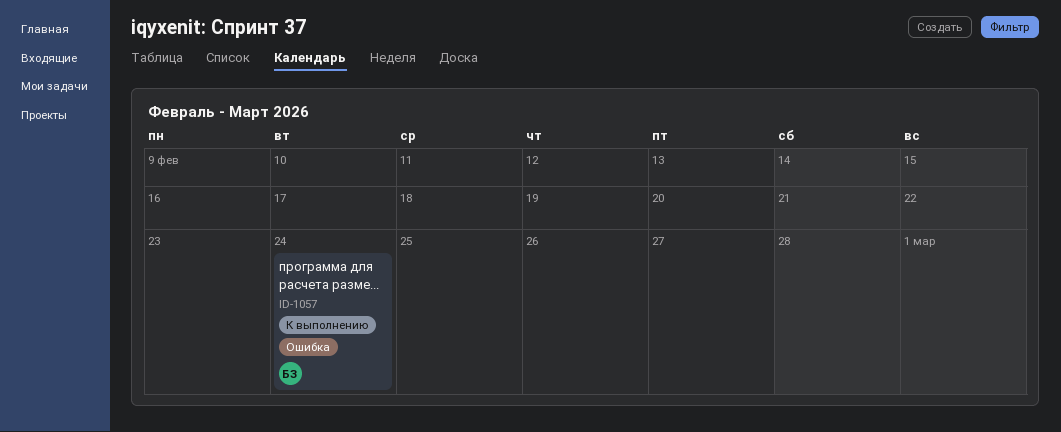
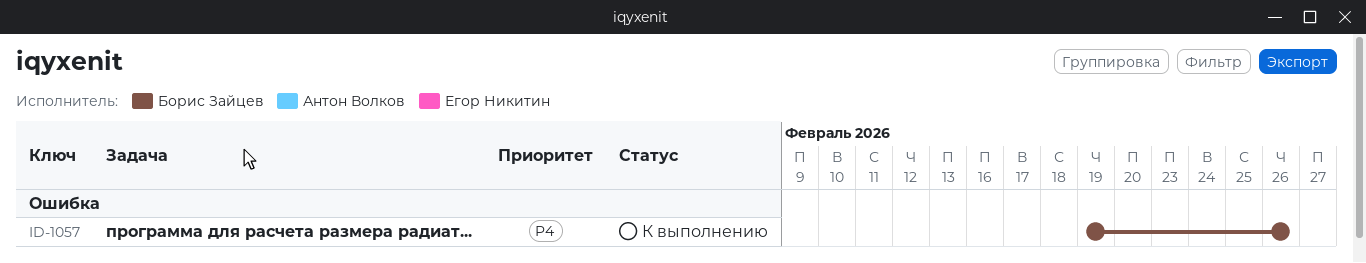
ID-1057, due: Feb 24 -> Feb 26

